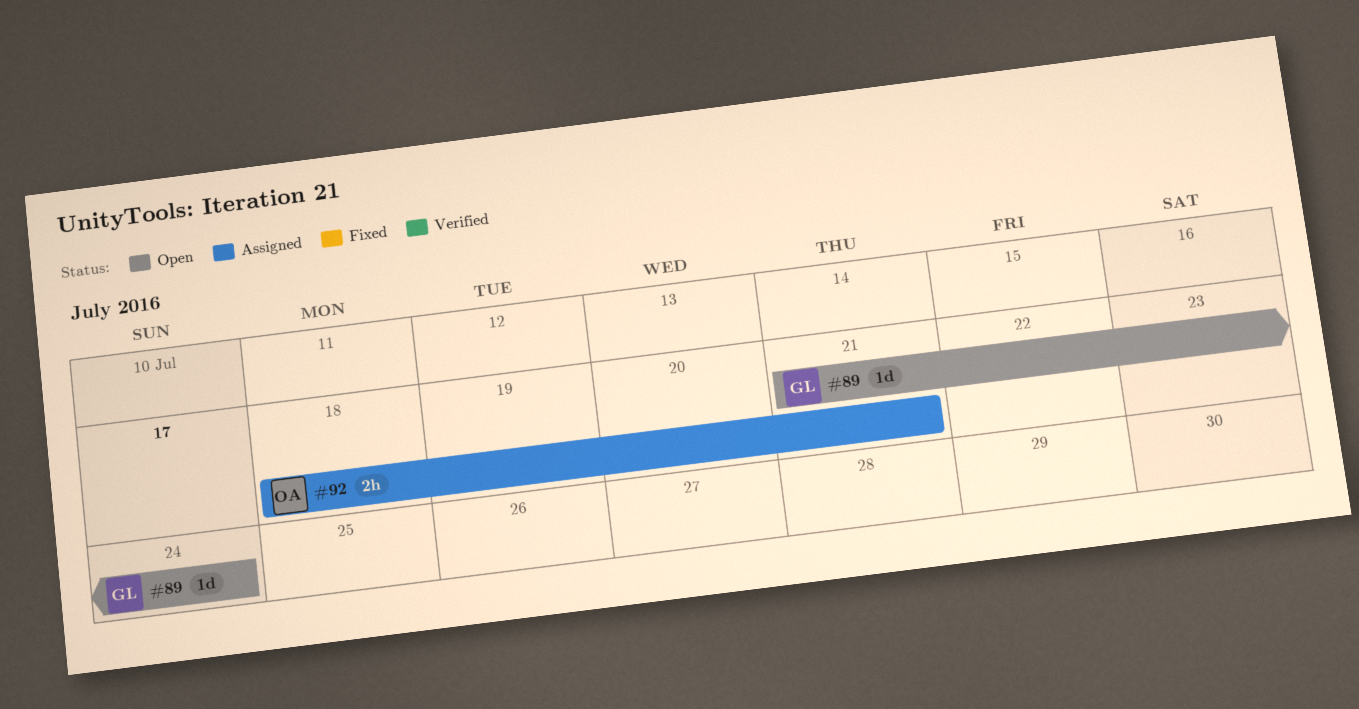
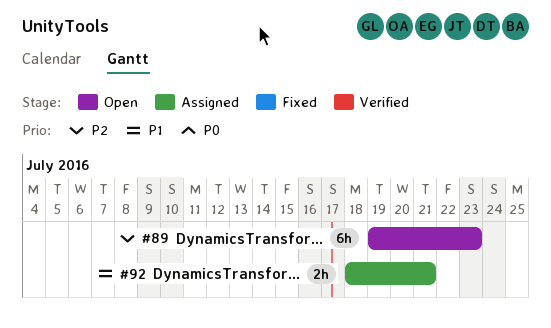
#89, estimate: 1d -> 6h
#89, start: Jul 21 -> Jul 19
#89, due: Jul 24 -> Jul 23

